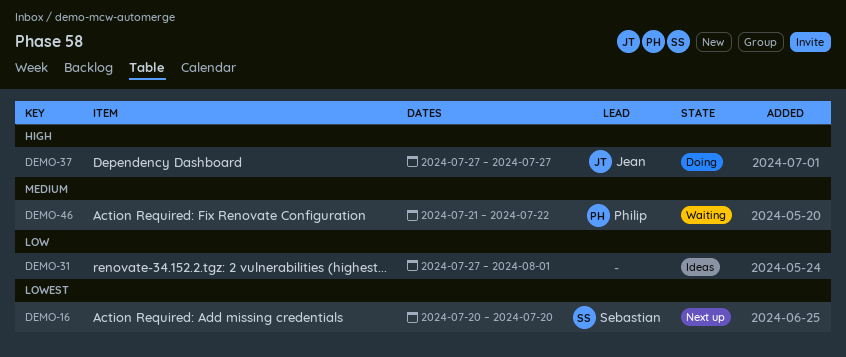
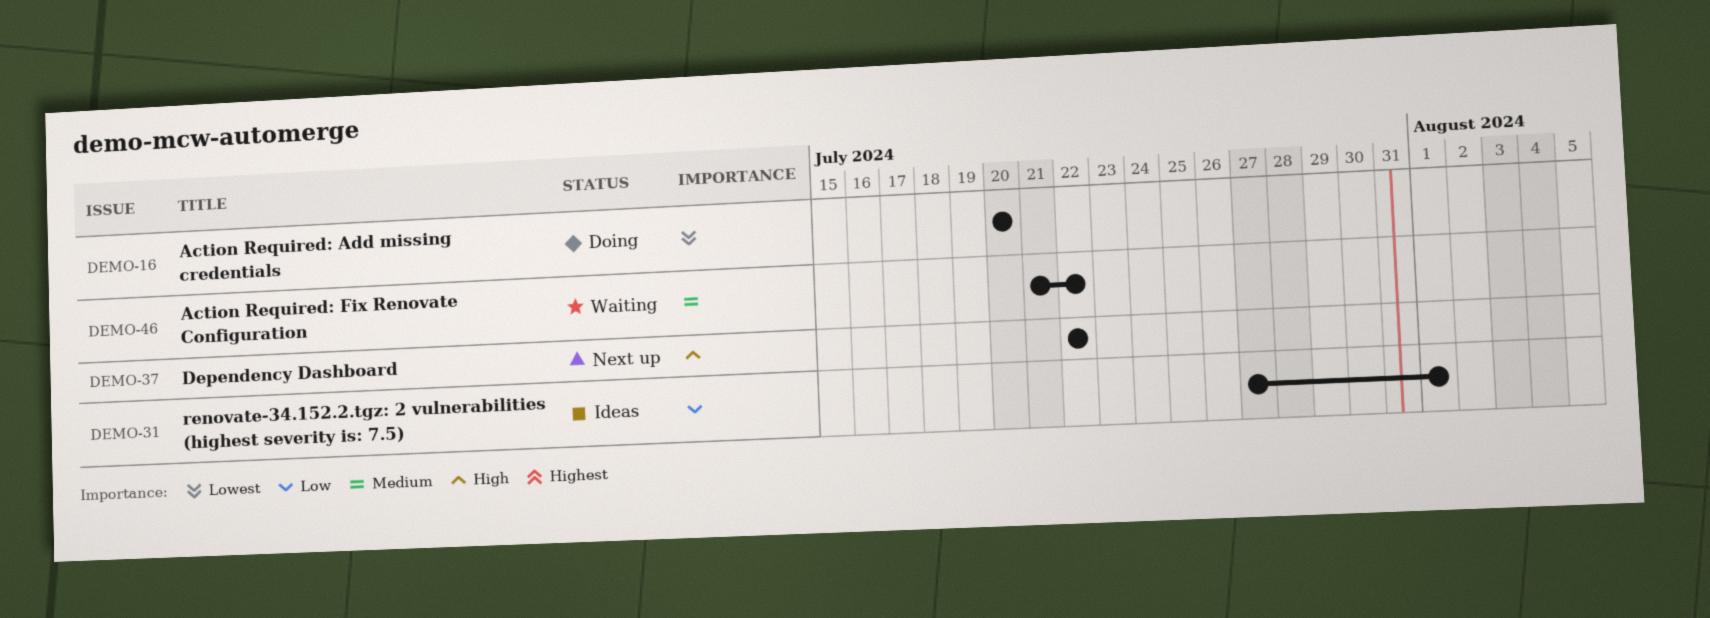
DEMO-16, status: Next up -> Doing
DEMO-37, status: Doing -> Next up
DEMO-37, start: Jul 27 -> Jul 22
DEMO-37, due: Jul 27 -> Jul 22

